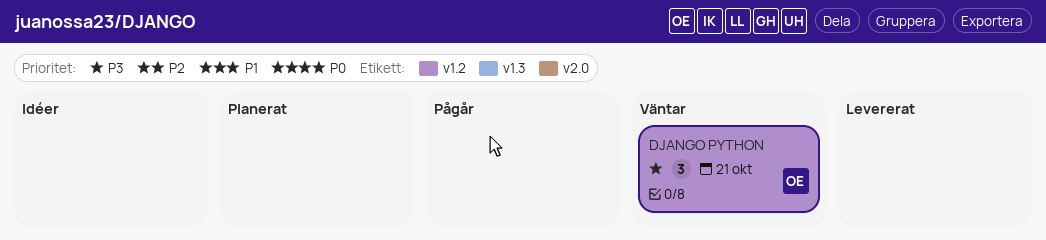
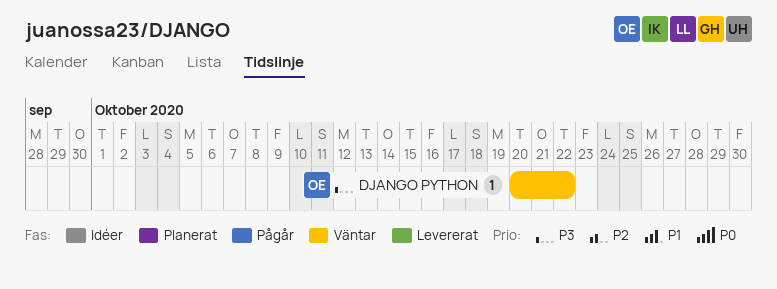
DJANGO PYTHON, estimate: 3 -> 1
DJANGO PYTHON, due: Oct 21 -> Oct 22

